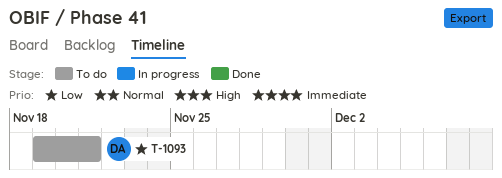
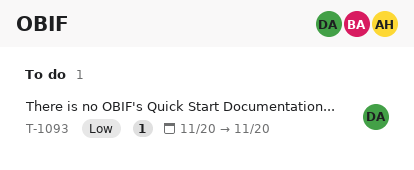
T-1093, start: Nov 19 -> Nov 20
T-1093, due: Nov 21 -> Nov 20

